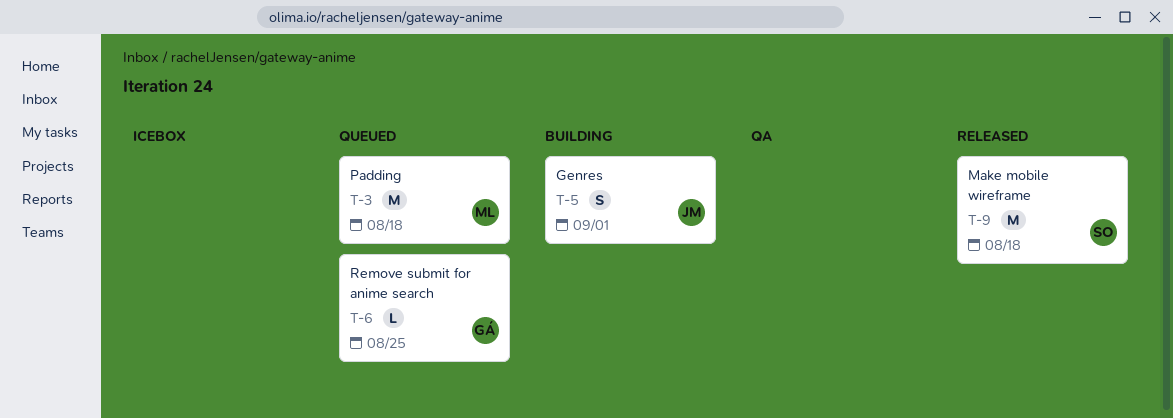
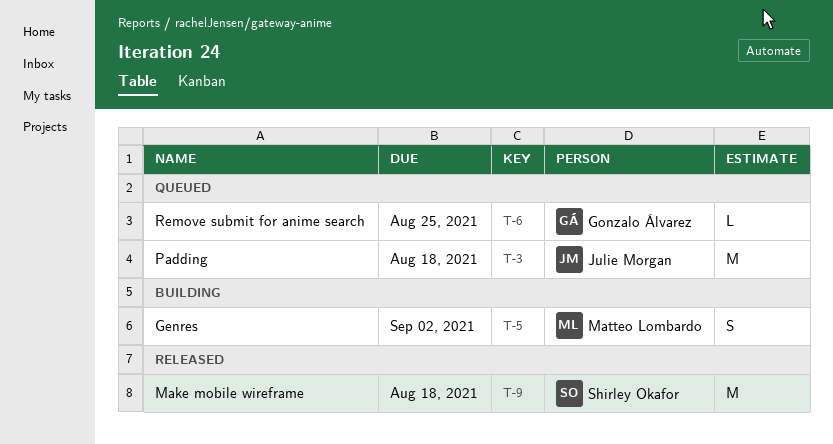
T-3, owner: Matteo Lombardo -> Julie Morgan
T-5, owner: Julie Morgan -> Matteo Lombardo
T-5, due: Sep 1 -> Sep 2

